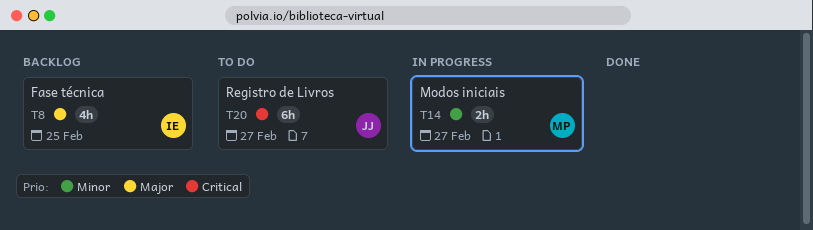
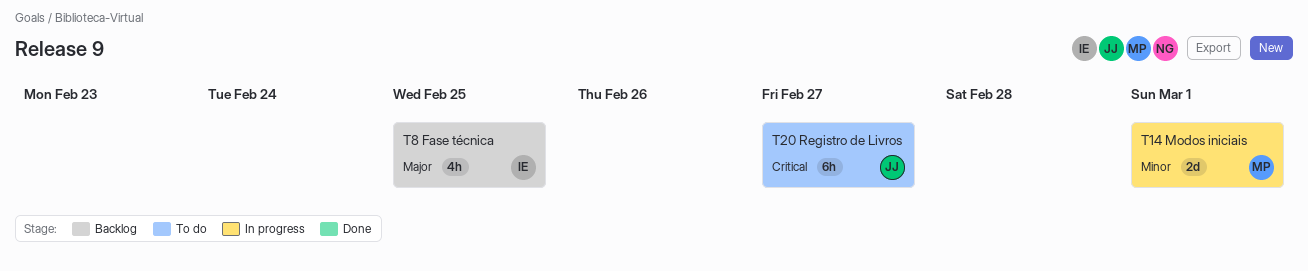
T14, estimate: 2h -> 2d
T14, due: Feb 27 -> Mar 1

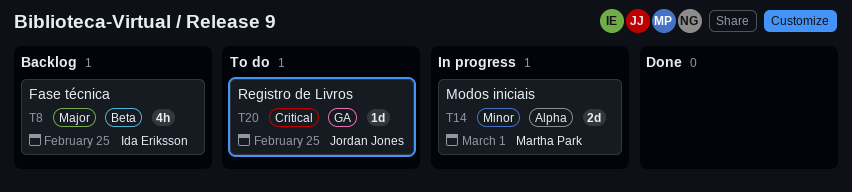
T20, estimate: 6h -> 1d
T20, due: Feb 27 -> Feb 25

